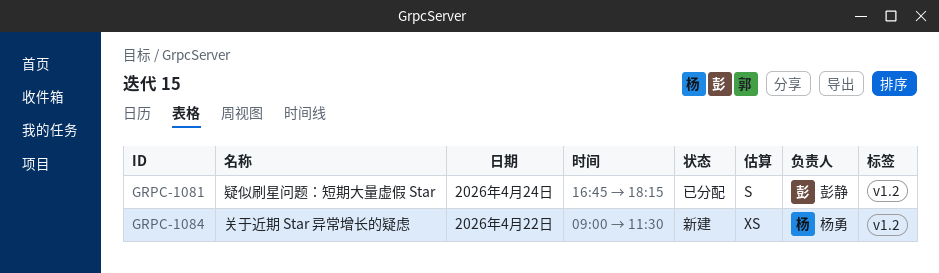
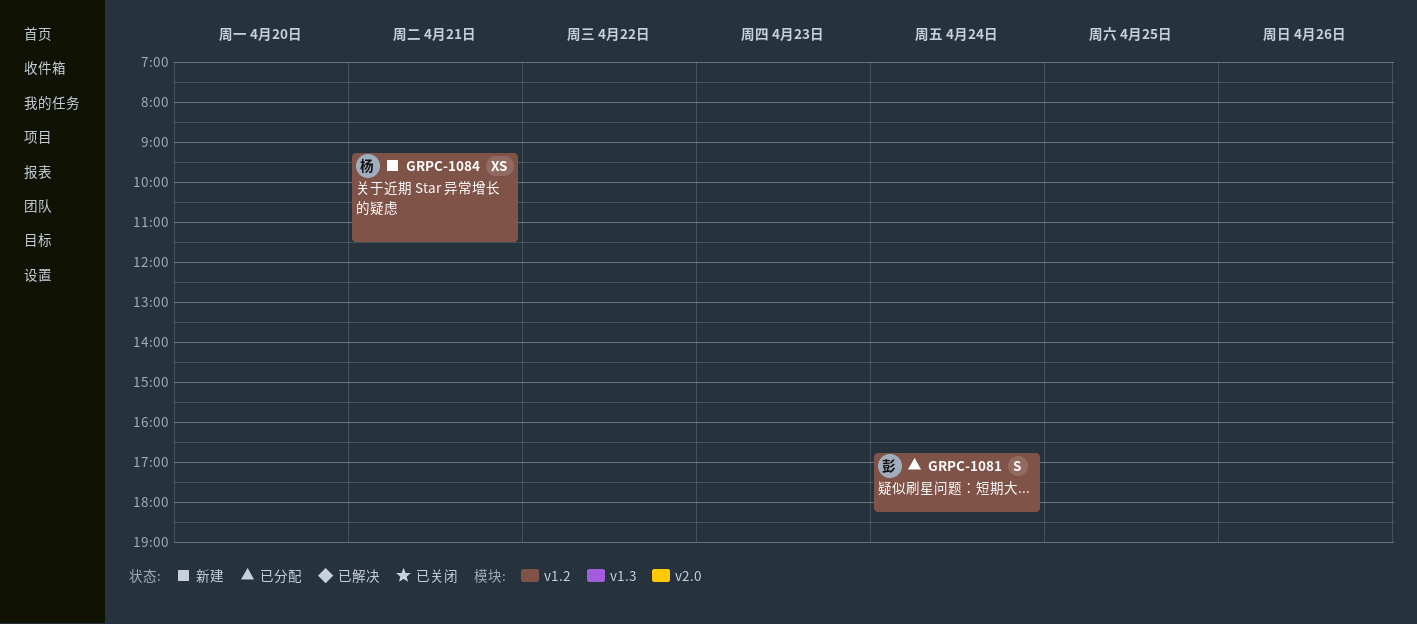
GRPC-1084, day: Apr 22 -> Apr 21
GRPC-1084, begins: 09:00 -> 09:15

